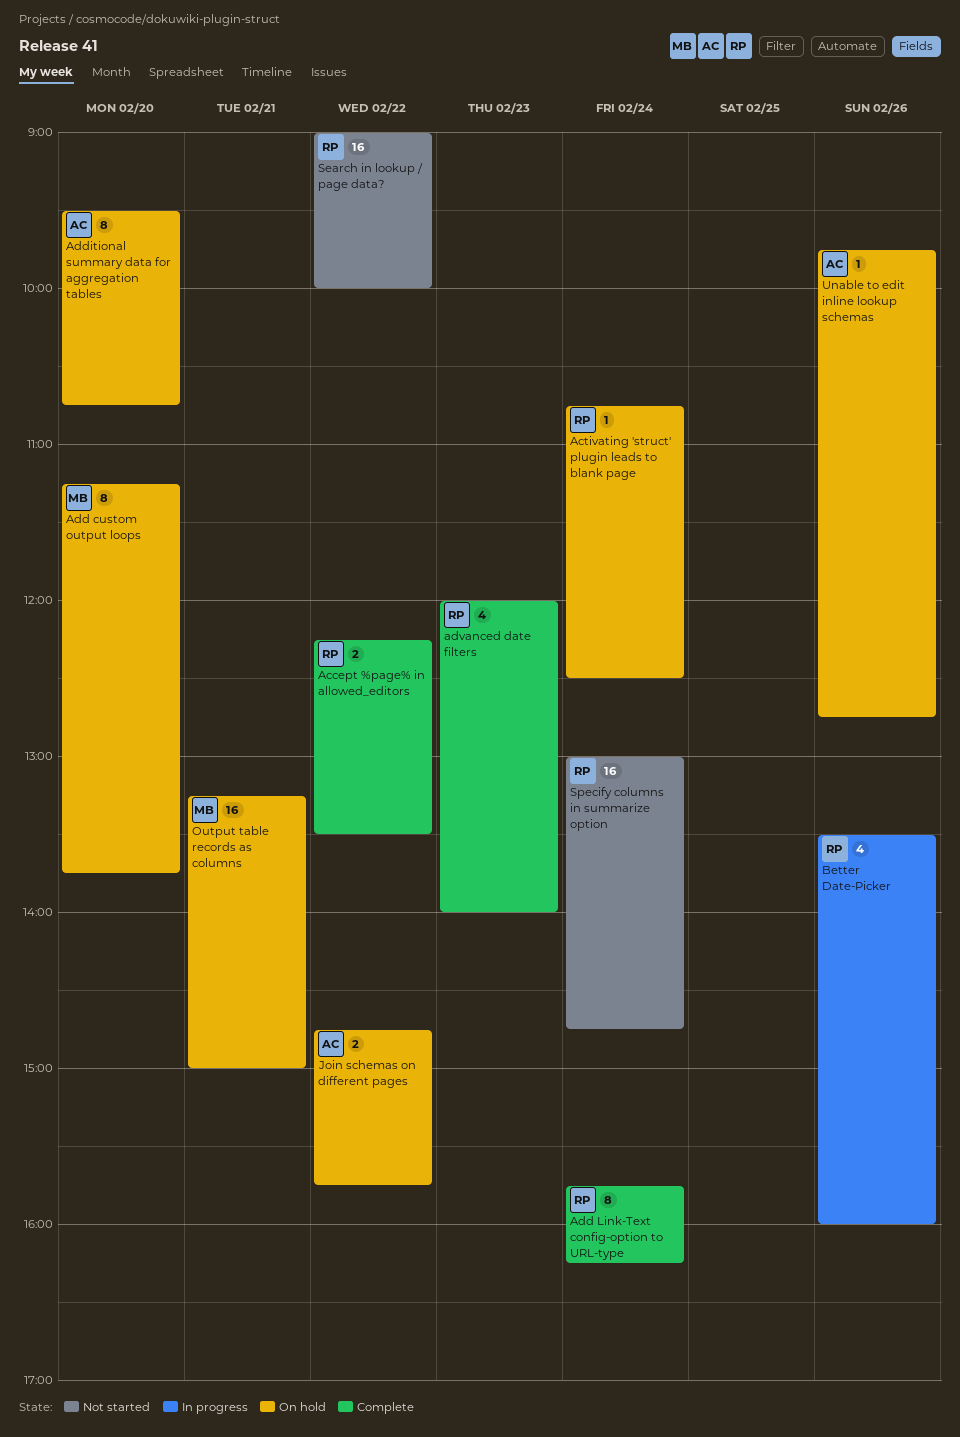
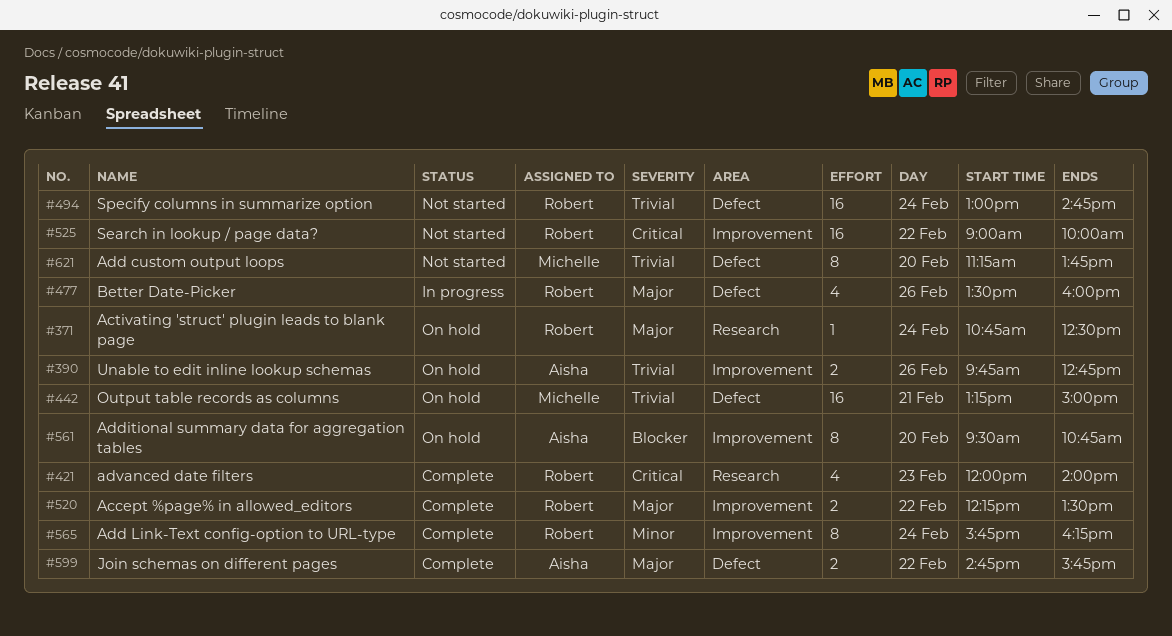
Add custom output loops, status: On hold -> Not started
Join schemas on different pages, status: On hold -> Complete
Unable to edit inline lookup schemas, estimate: 1 -> 2

